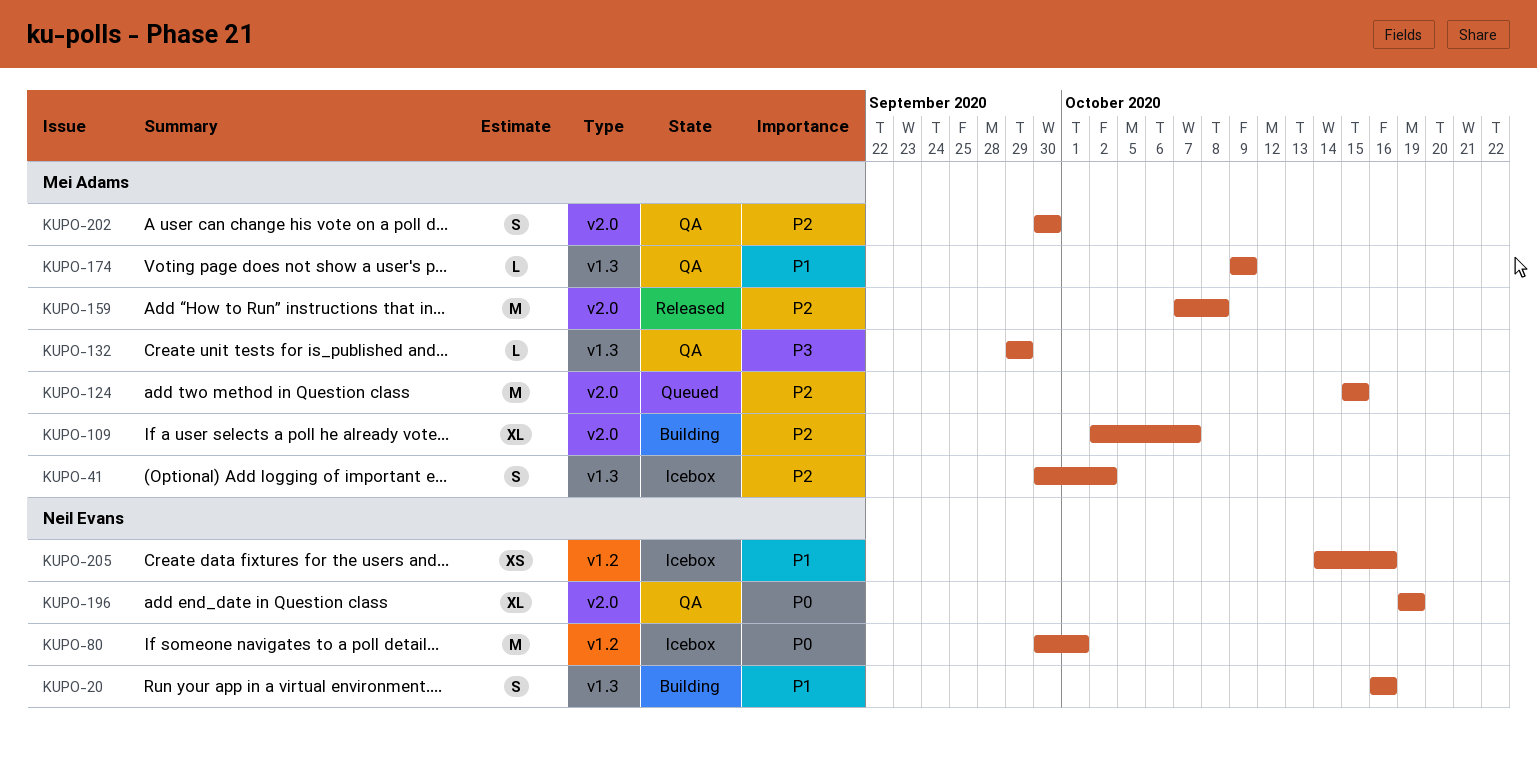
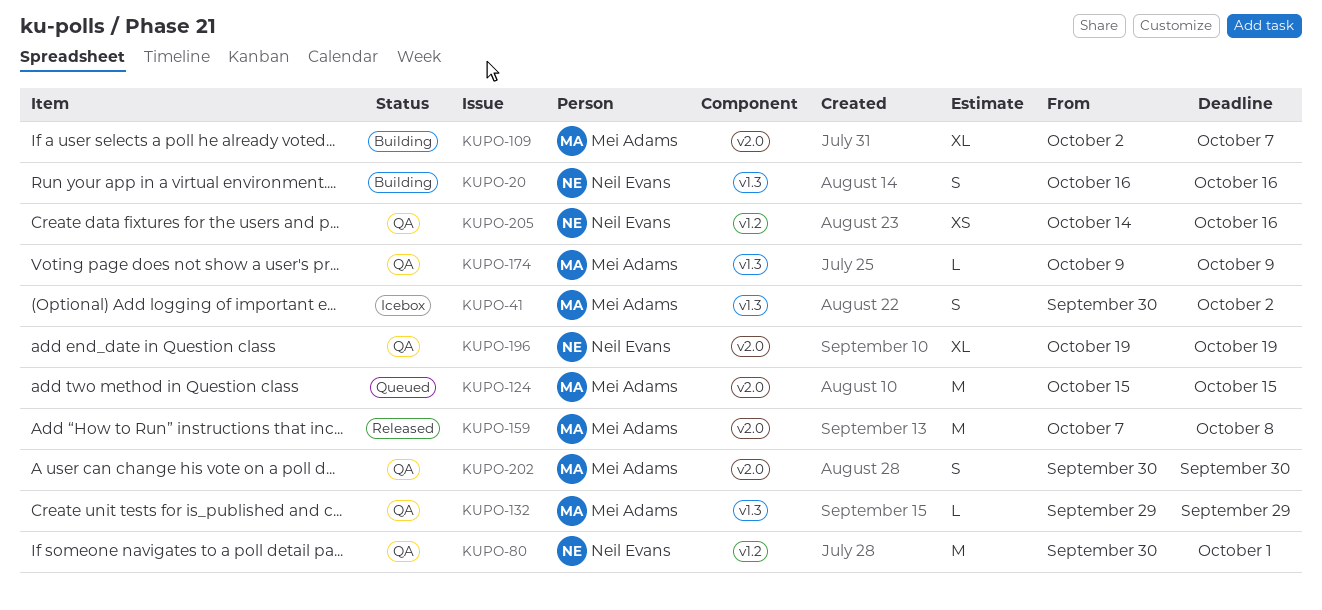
KUPO-80, status: Icebox -> QA
KUPO-205, status: Icebox -> QA

